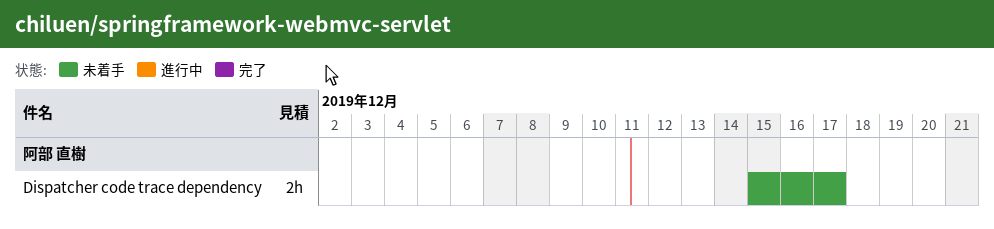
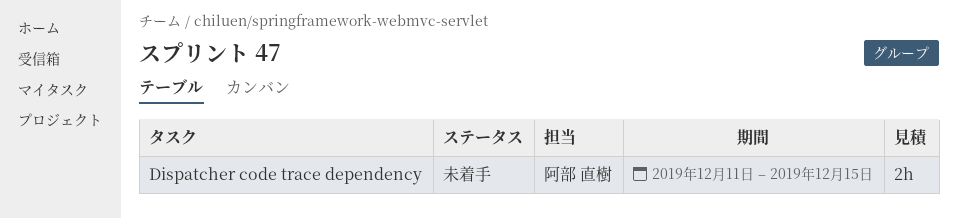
Dispatcher code trace dependency, start: Dec 15 -> Dec 11
Dispatcher code trace dependency, due: Dec 17 -> Dec 15

